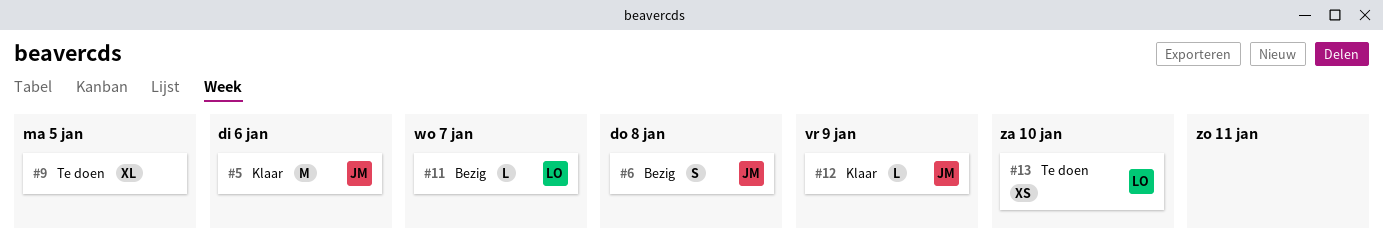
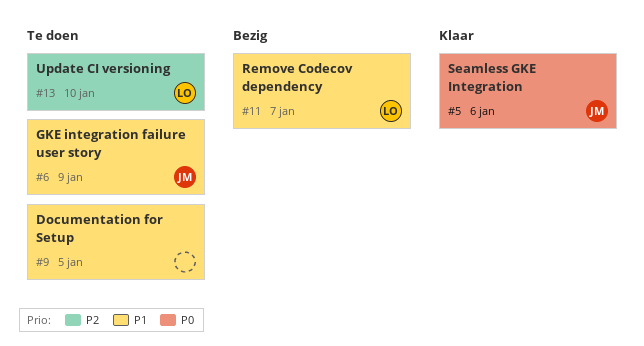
#6, status: Bezig -> Te doen
#6, due: Jan 8 -> Jan 9
#12: present -> none

